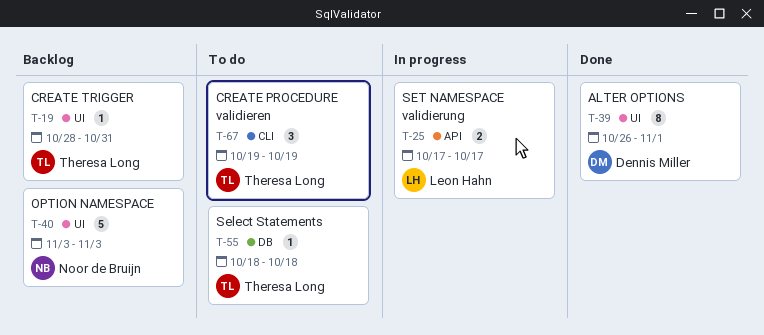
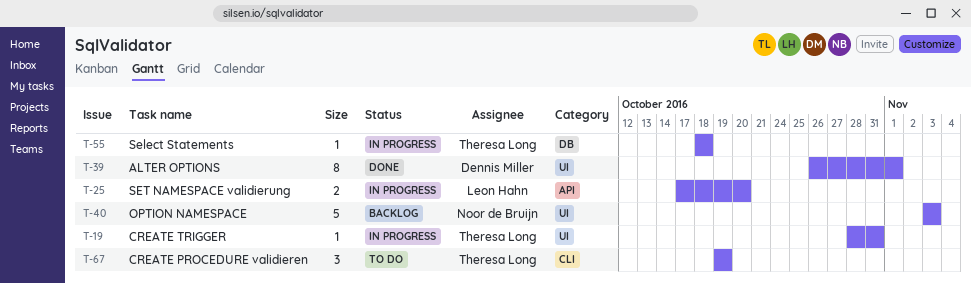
T-19, status: Backlog -> In progress
T-25, due: Oct 17 -> Oct 20
T-55, status: To do -> In progress

